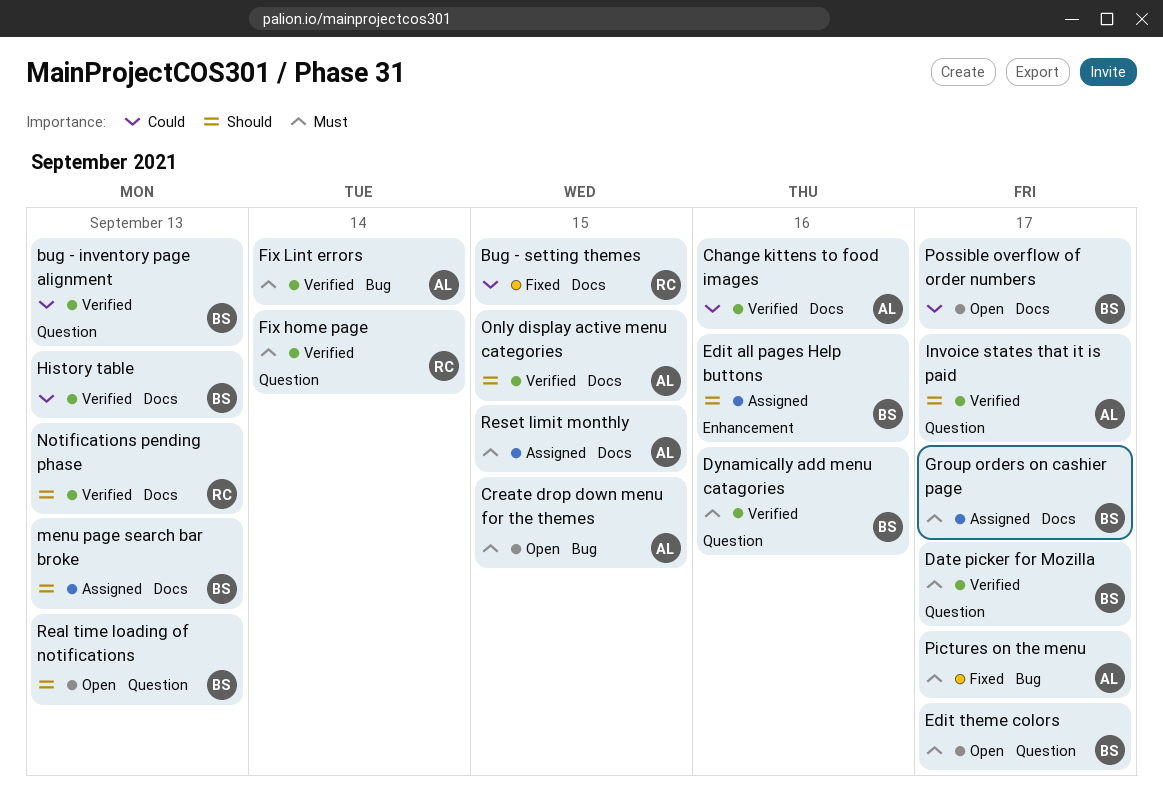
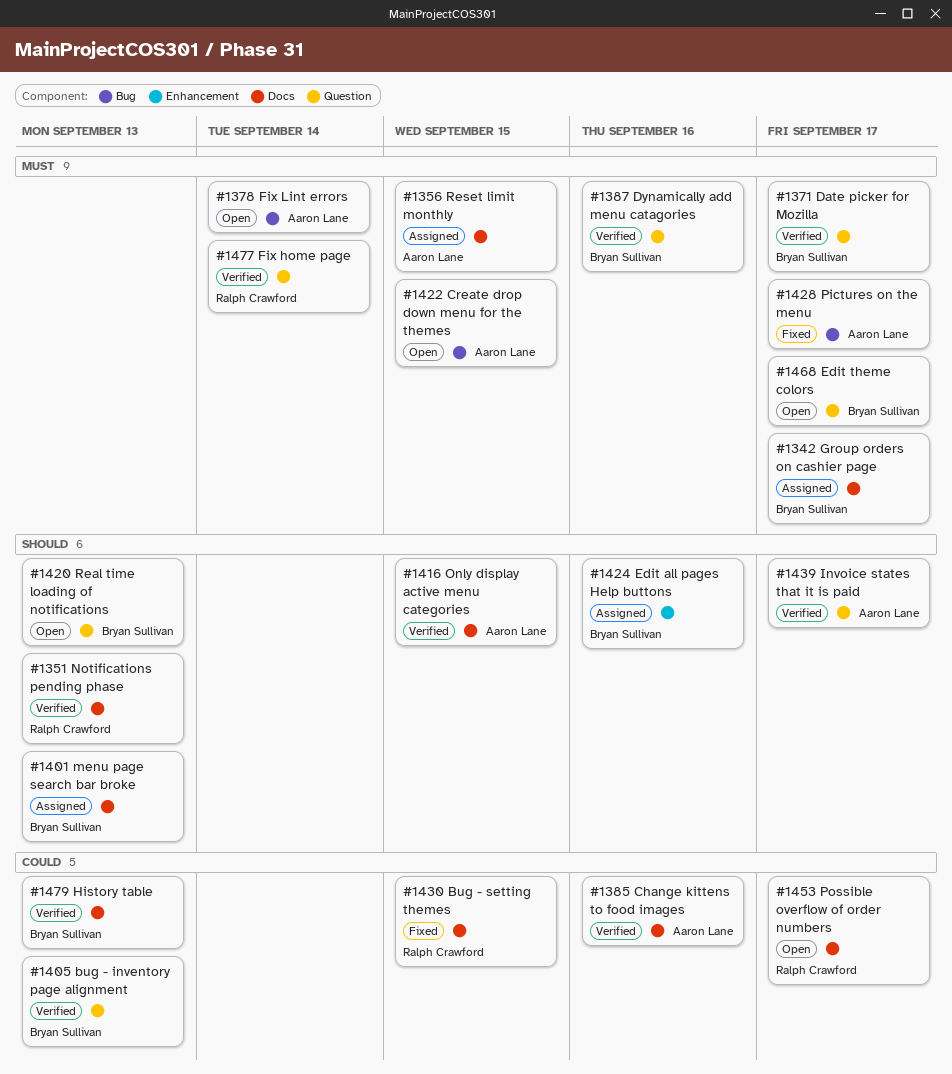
Fix Lint errors, status: Verified -> Open
Possible overflow of order numbers, owner: Bryan Sullivan -> Ralph Crawford

